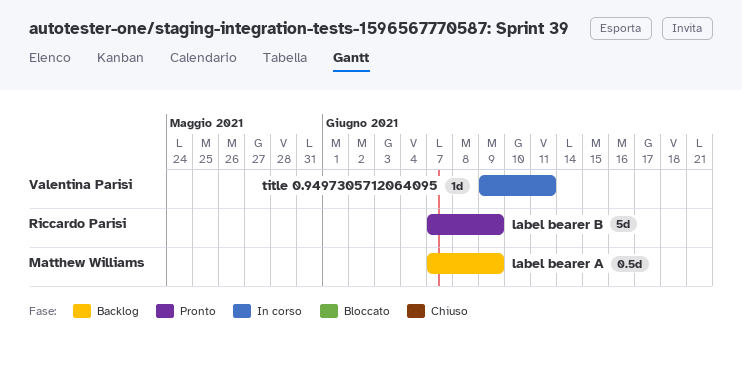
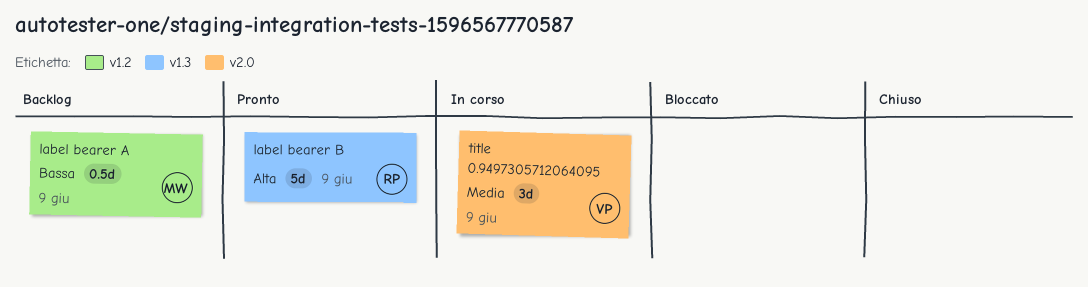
title 0.9497305712064095, estimate: 1d -> 3d
title 0.9497305712064095, due: Jun 11 -> Jun 9

